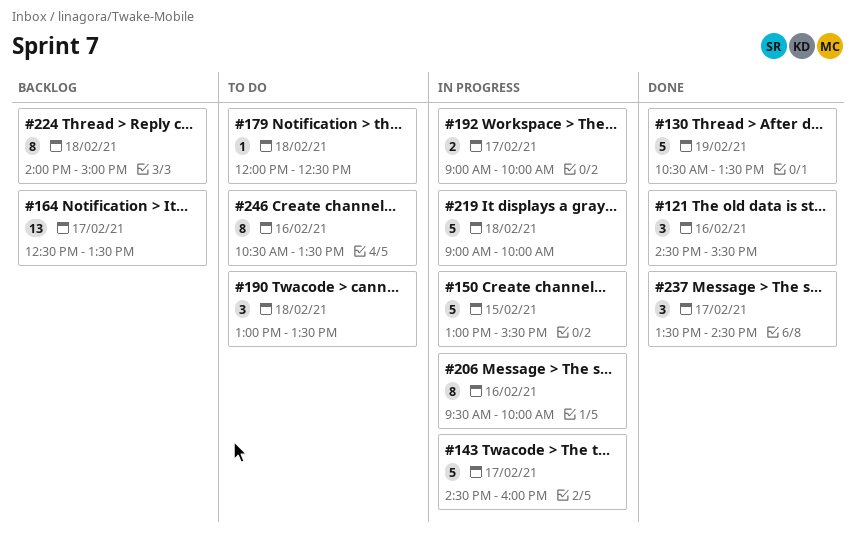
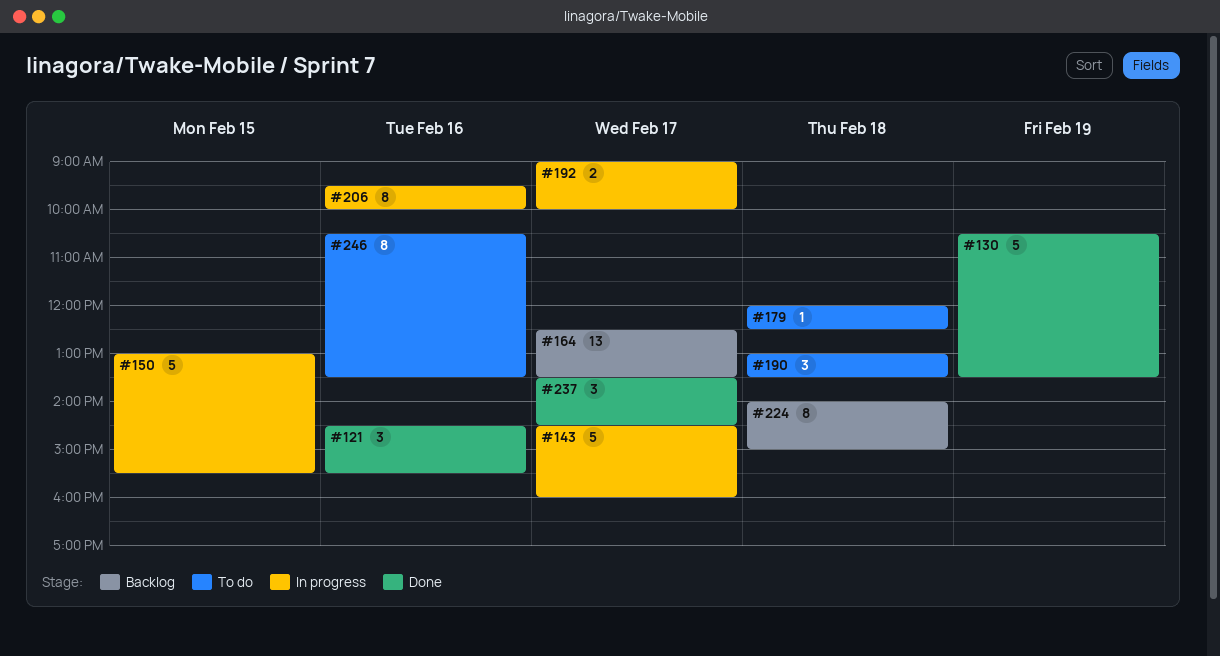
#219: present -> none

